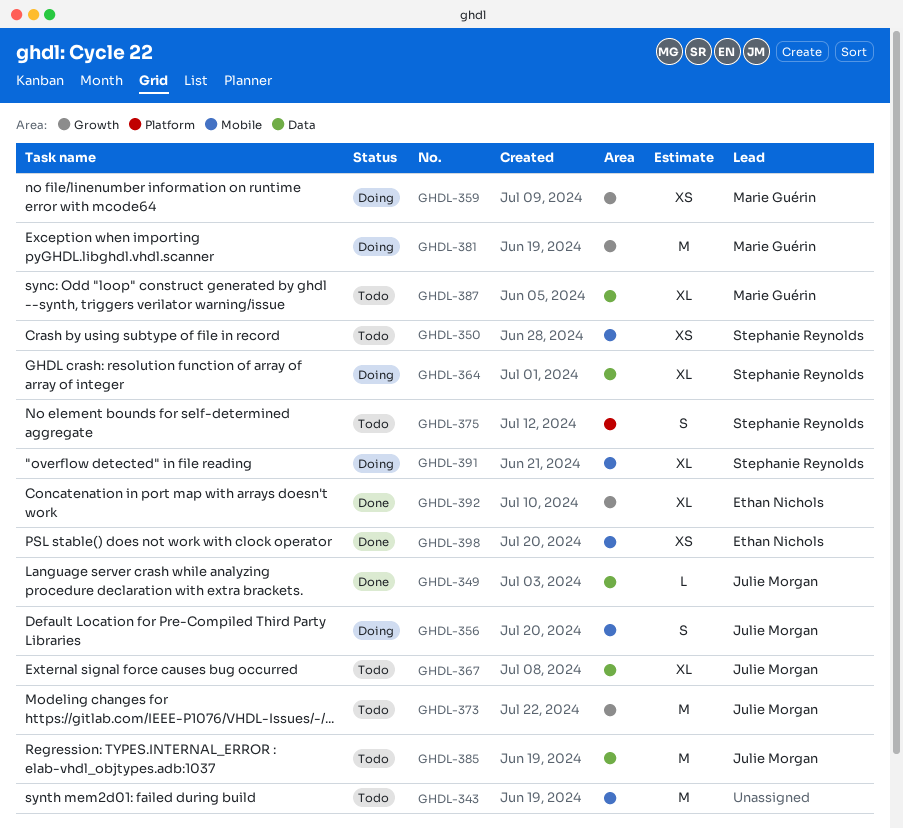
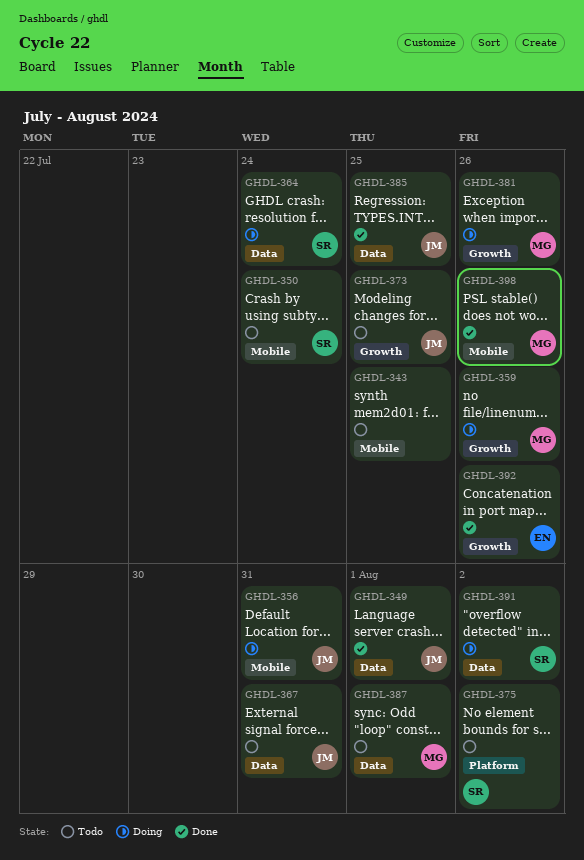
GHDL-385, status: Todo -> Done
GHDL-391, label: Mobile -> Data
GHDL-398, owner: Ethan Nichols -> Marie Guérin

